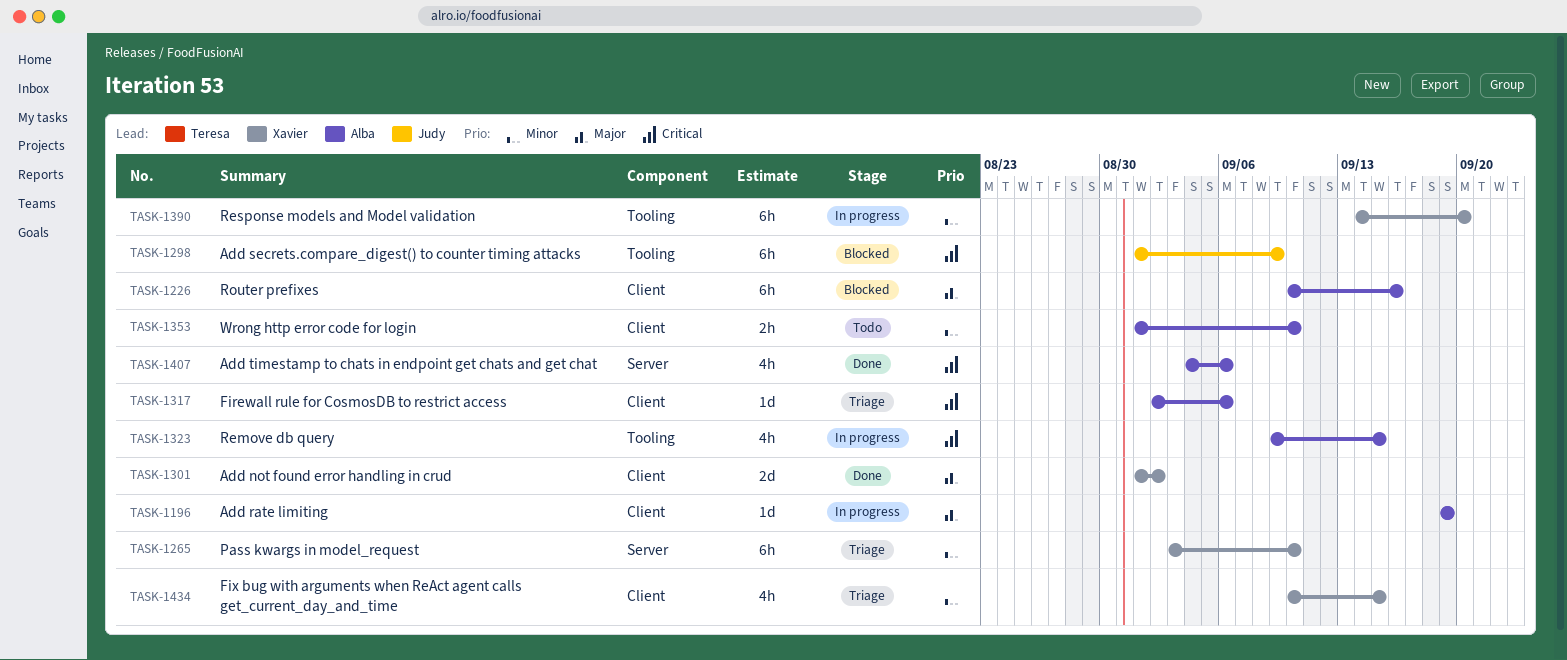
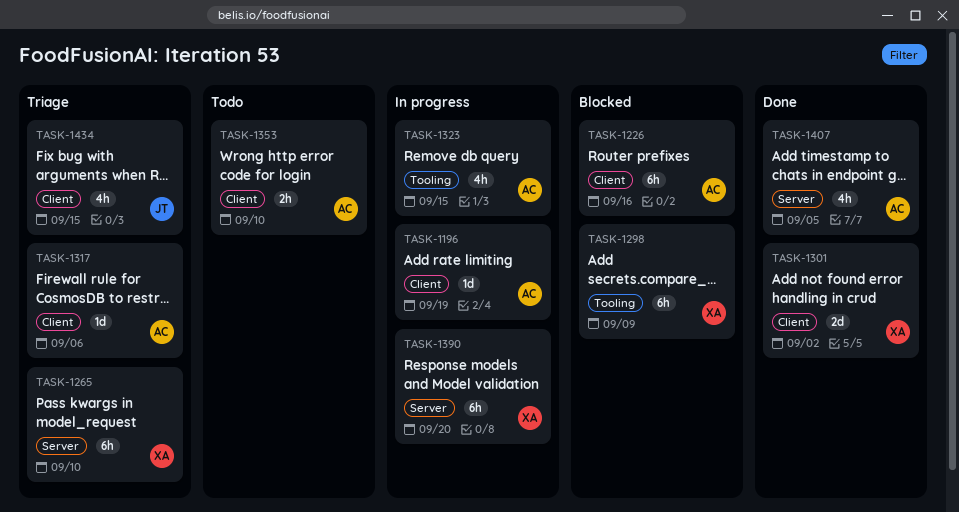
TASK-1298, owner: Judy -> Xavier
TASK-1390, label: Tooling -> Server
TASK-1407, due: Sep 6 -> Sep 5
TASK-1434, owner: Xavier -> Judy

